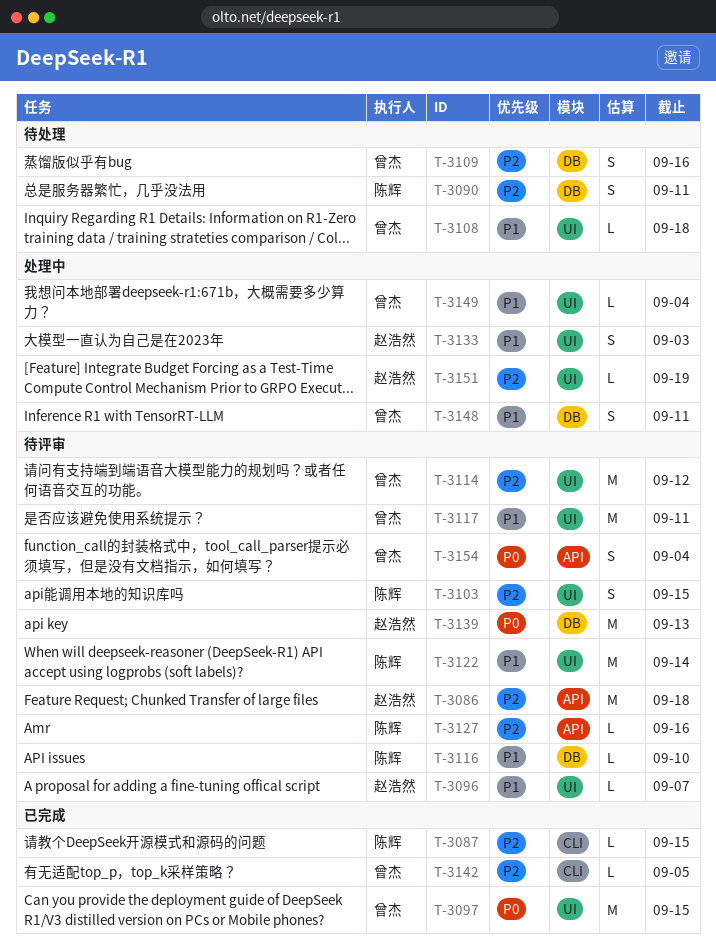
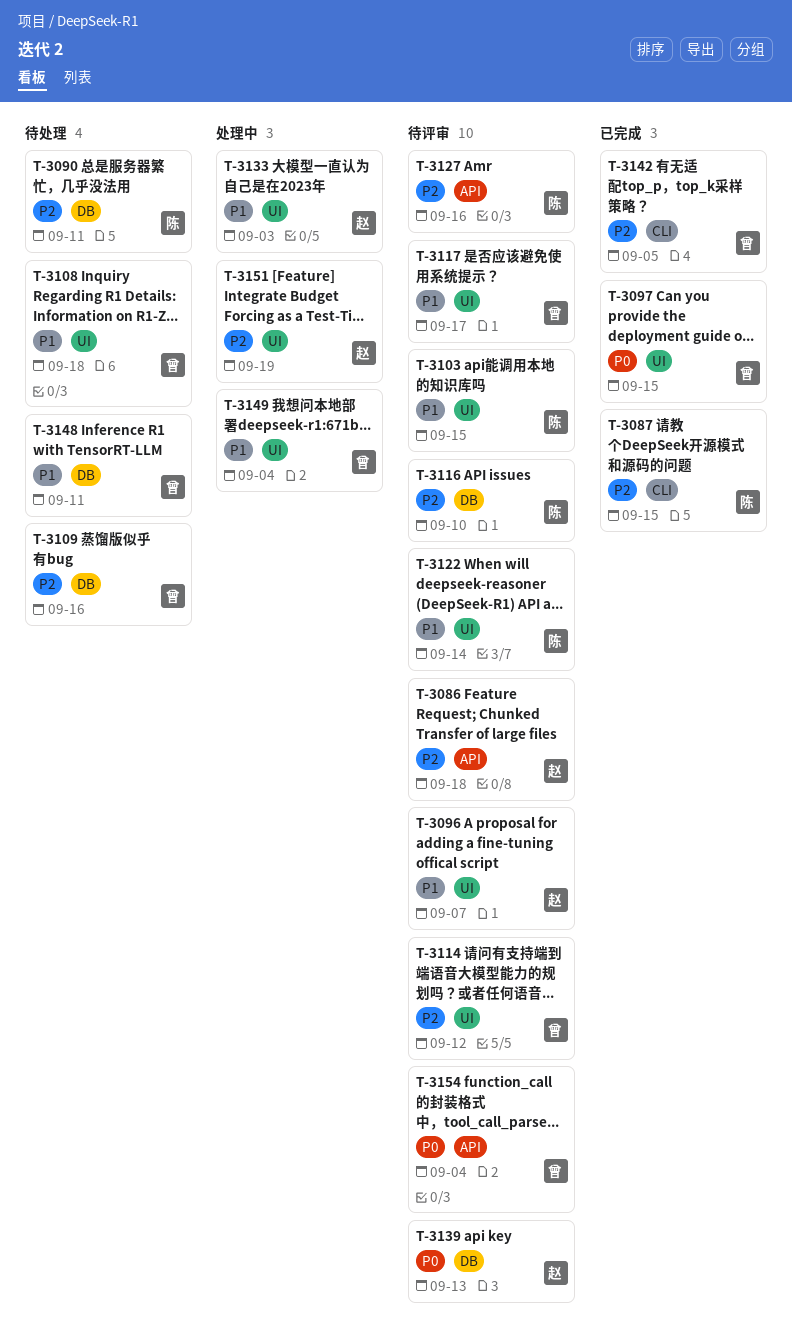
T-3103, priority: P2 -> P1
T-3116, priority: P1 -> P2
T-3117, due: Sep 11 -> Sep 17
T-3148, status: 处理中 -> 待处理

